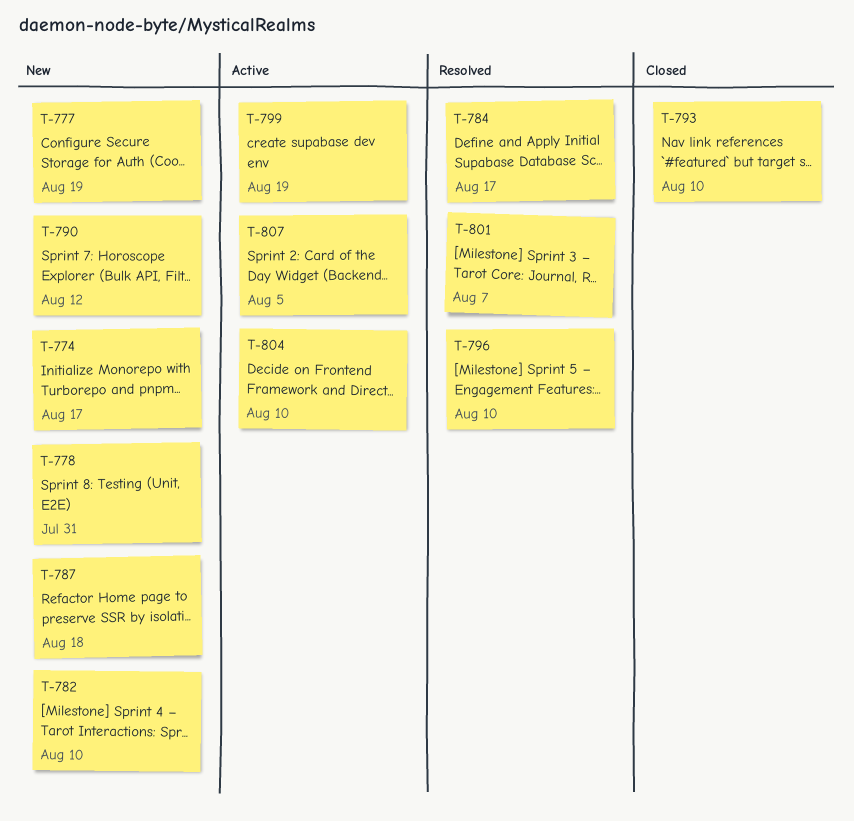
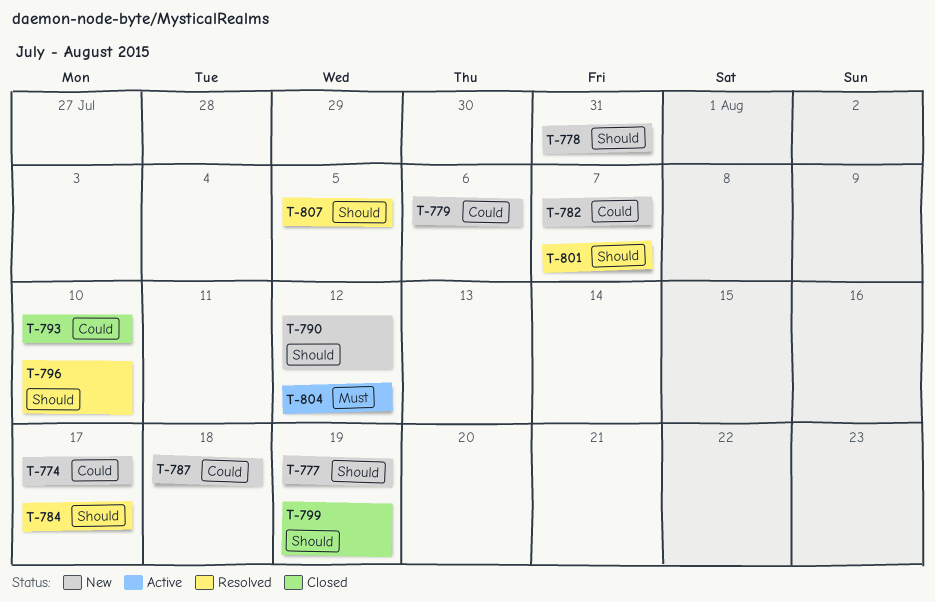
T-779: none -> present
T-782, due: Aug 10 -> Aug 7
T-799, status: Active -> Closed
T-804, due: Aug 10 -> Aug 12
T-807, status: Active -> Resolved

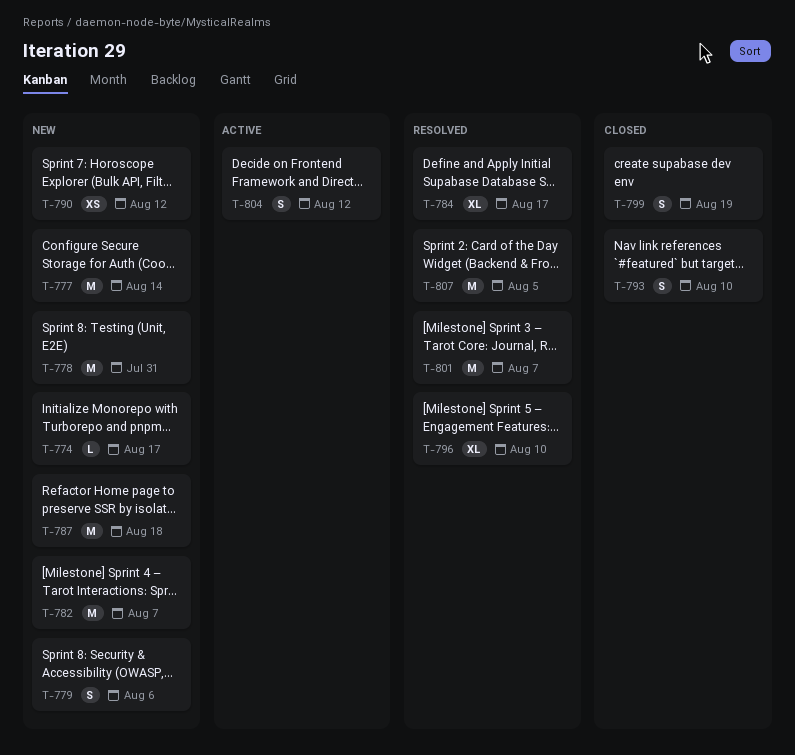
T-777, due: Aug 19 -> Aug 14

